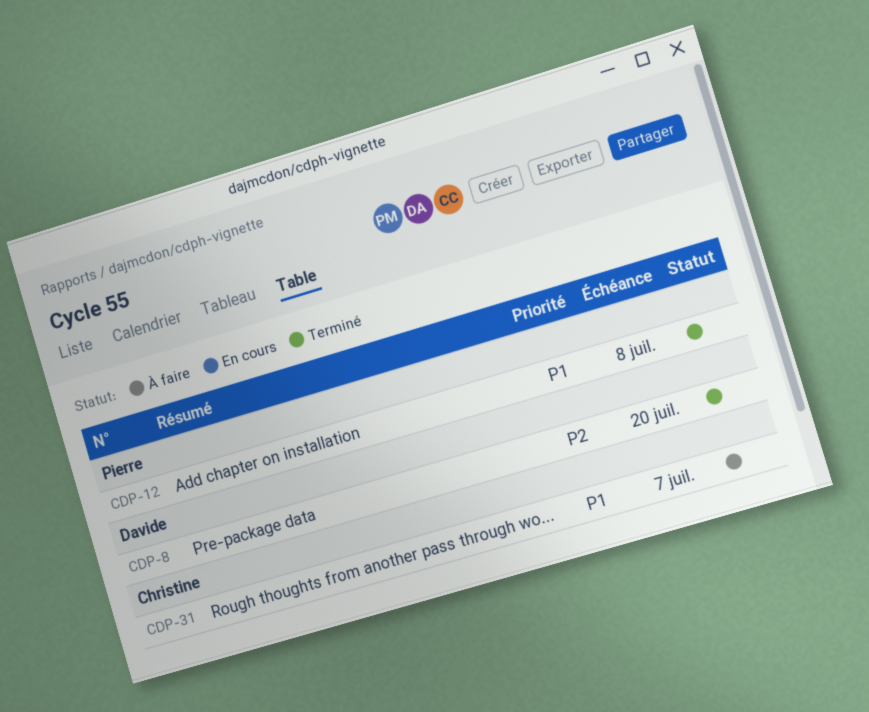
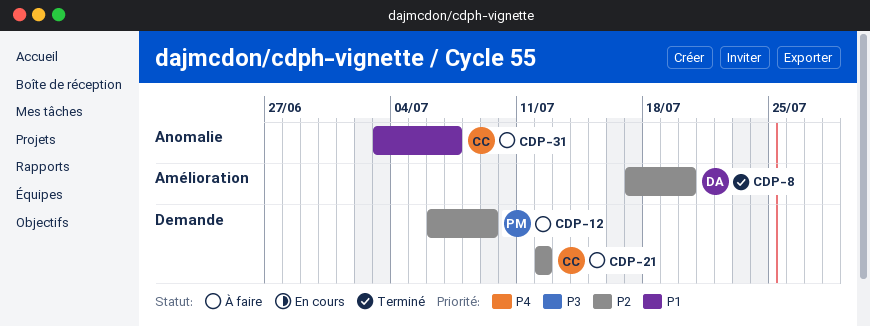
CDP-12, status: Terminé -> À faire
CDP-12, priority: P1 -> P2
CDP-12, due: Jul 8 -> Jul 9
CDP-21: none -> present

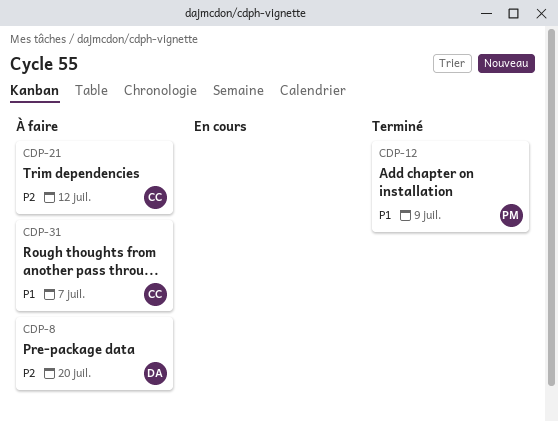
CDP-8, status: Terminé -> À faire
CDP-12, status: À faire -> Terminé
CDP-12, priority: P2 -> P1

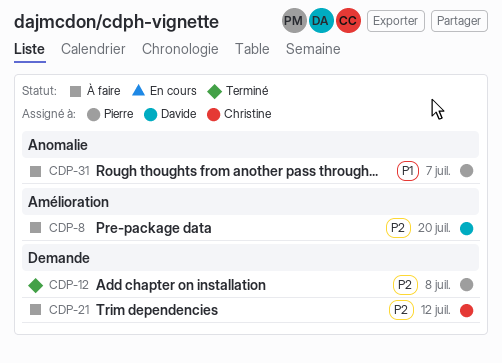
CDP-12, priority: P1 -> P2
CDP-12, due: Jul 9 -> Jul 8
CDP-31, owner: Christine -> Pierre

